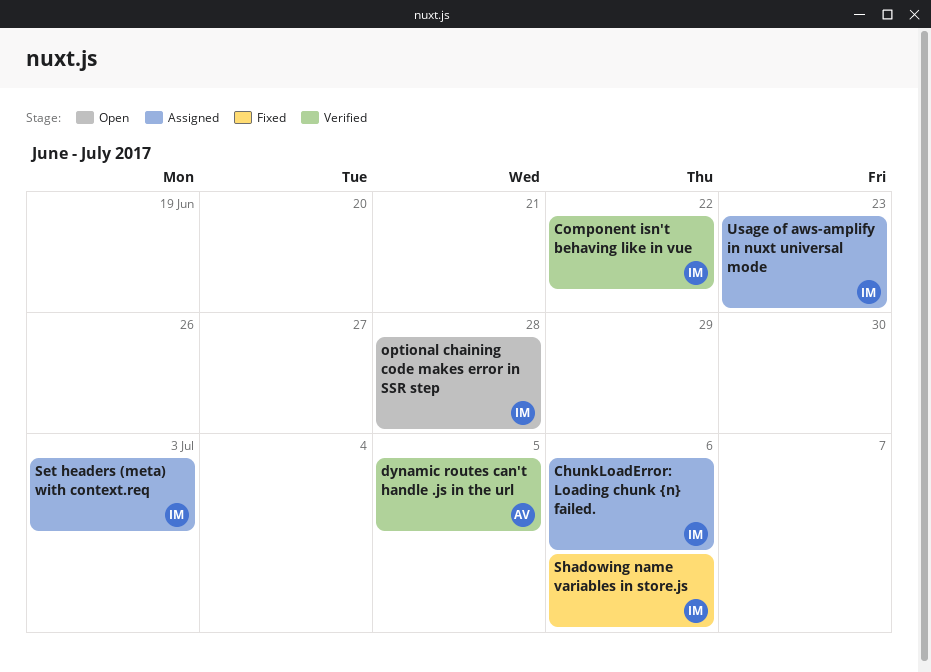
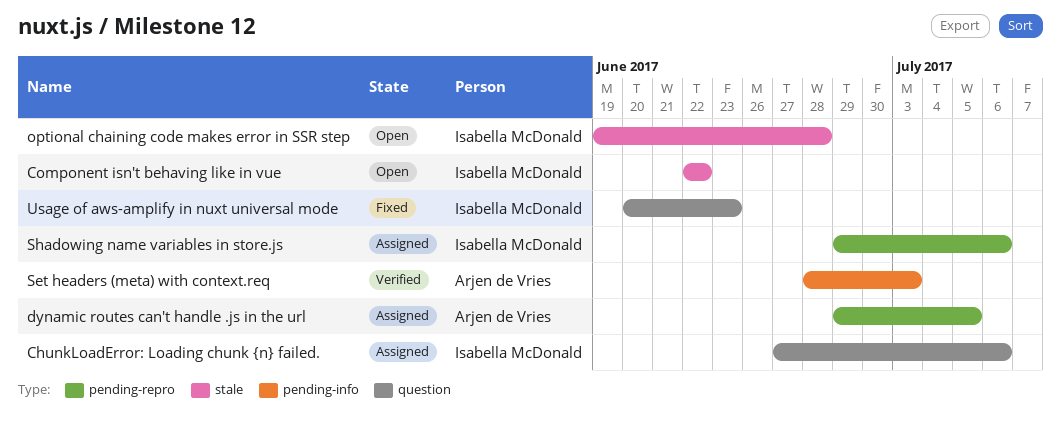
Component isn't behaving like in vue, status: Verified -> Open
dynamic routes can't handle .js in the url, status: Verified -> Assigned
Set headers (meta) with context.req, status: Assigned -> Verified
Set headers (meta) with context.req, owner: Isabella McDonald -> Arjen de Vries
Shadowing name variables in store.js, status: Fixed -> Assigned
Usage of aws-amplify in nuxt universal mode, status: Assigned -> Fixed

